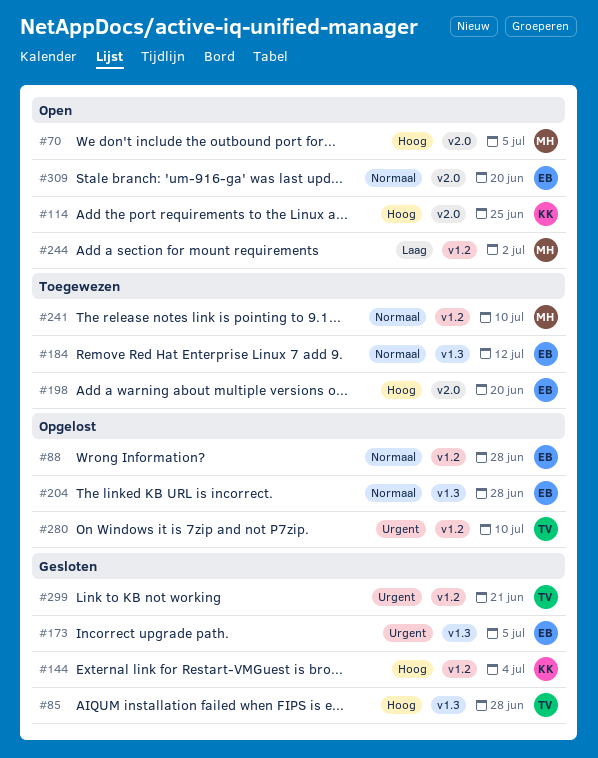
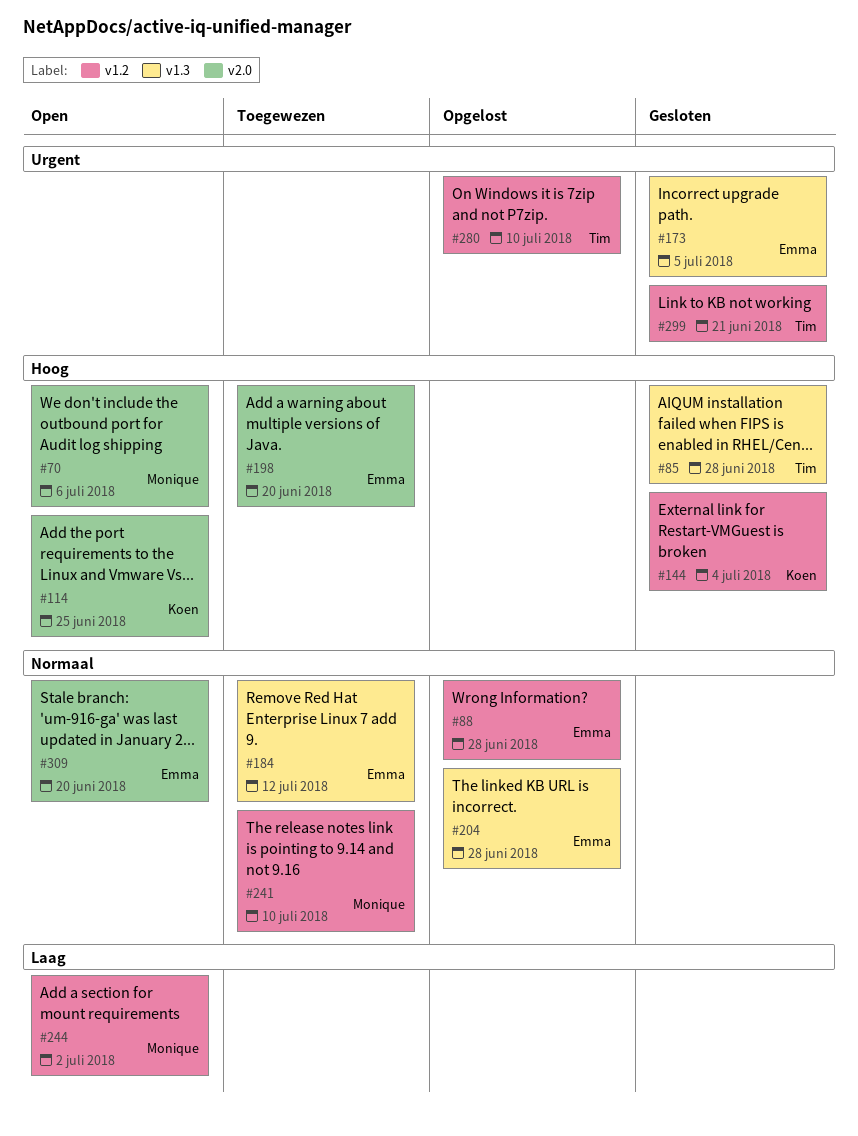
#70, due: Jul 5 -> Jul 6

